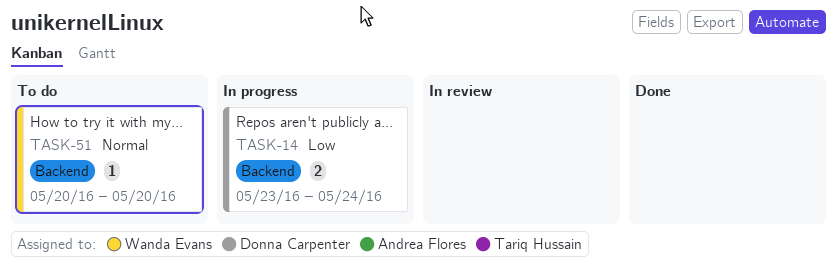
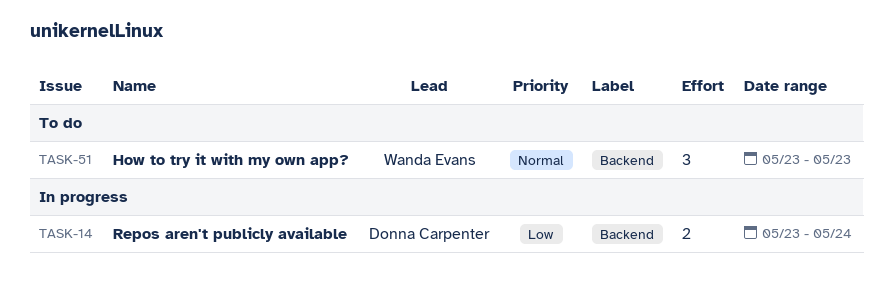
TASK-51, estimate: 1 -> 3
TASK-51, start: May 20 -> May 23
TASK-51, due: May 20 -> May 23

